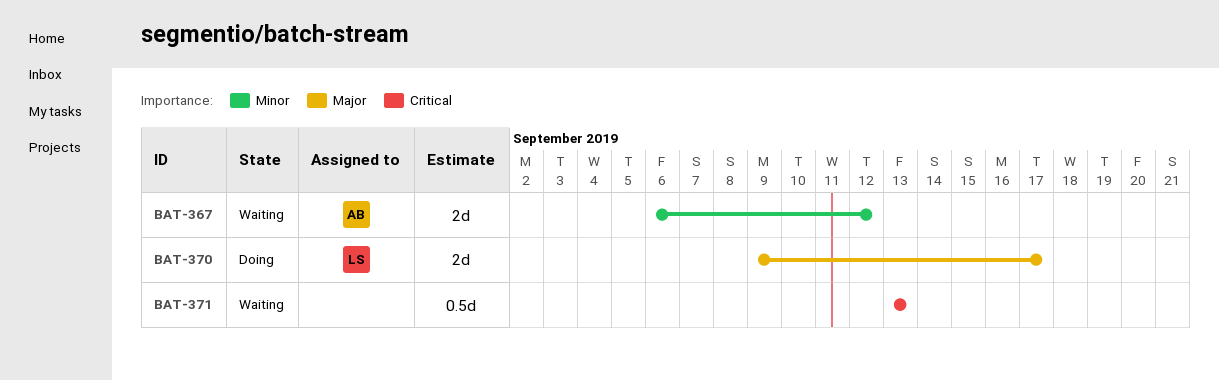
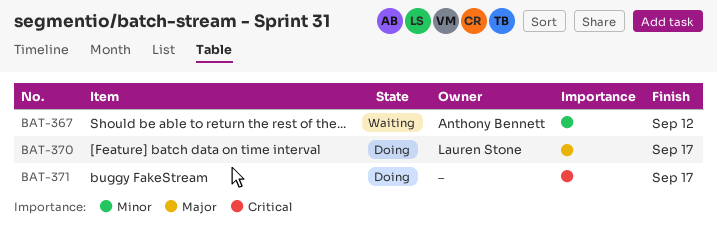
BAT-371, status: Waiting -> Doing
BAT-371, due: Sep 13 -> Sep 17

